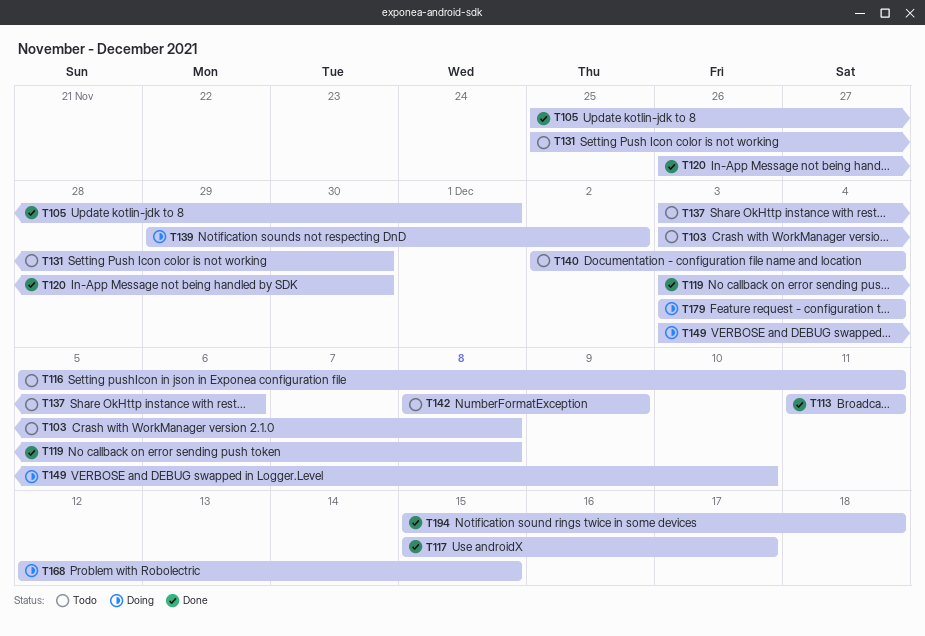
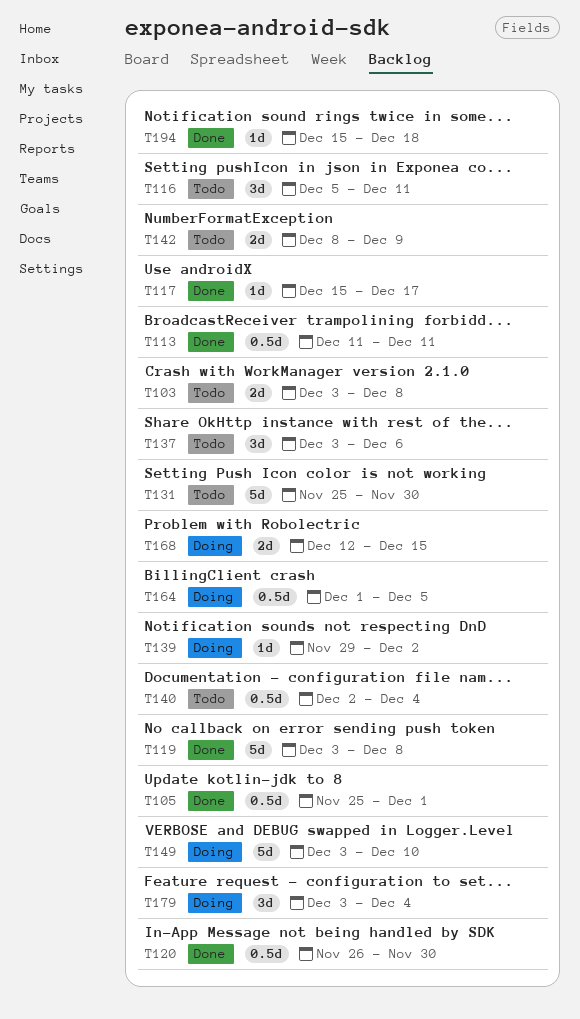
T164: none -> present

